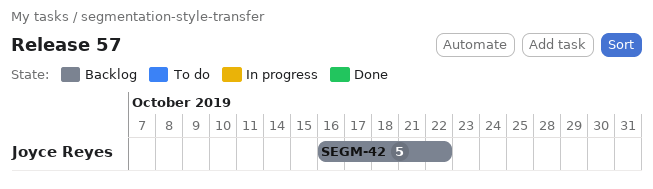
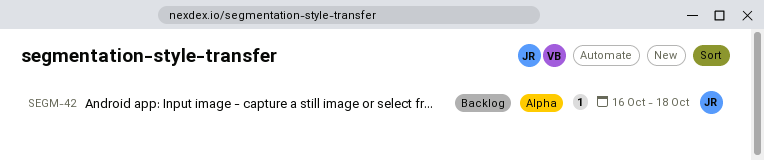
SEGM-42, estimate: 5 -> 1
SEGM-42, due: Oct 22 -> Oct 18

